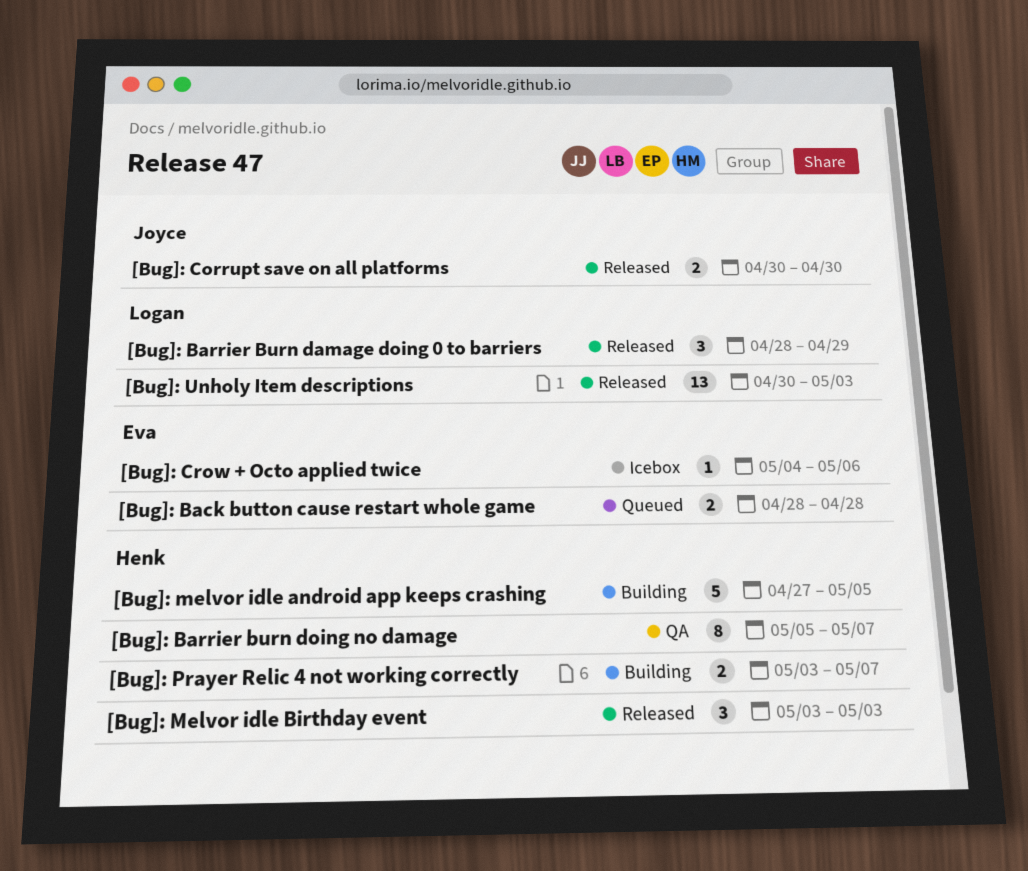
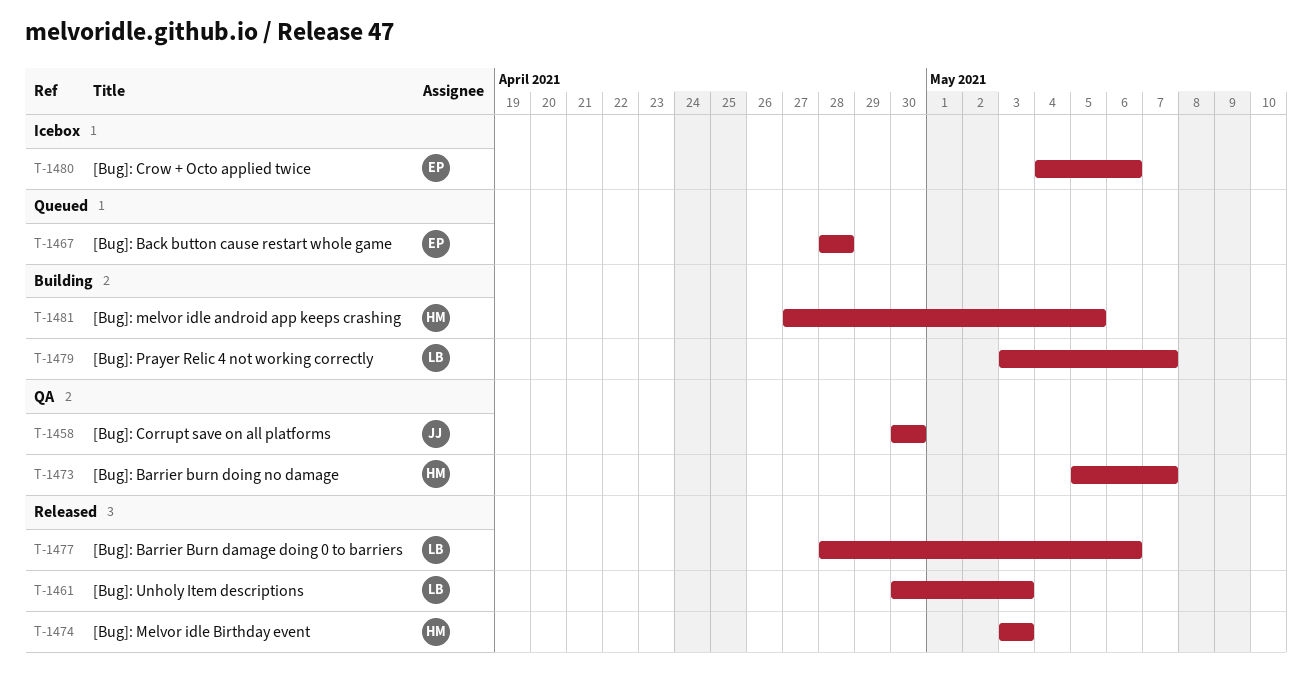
[Bug]: Barrier Burn damage doing 0 to barriers, due: Apr 29 -> May 6
[Bug]: Corrupt save on all platforms, status: Released -> QA
[Bug]: Prayer Relic 4 not working correctly, owner: Henk -> Logan

